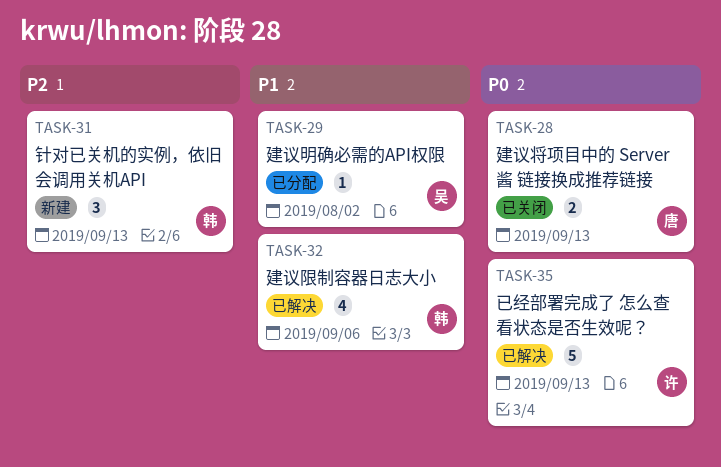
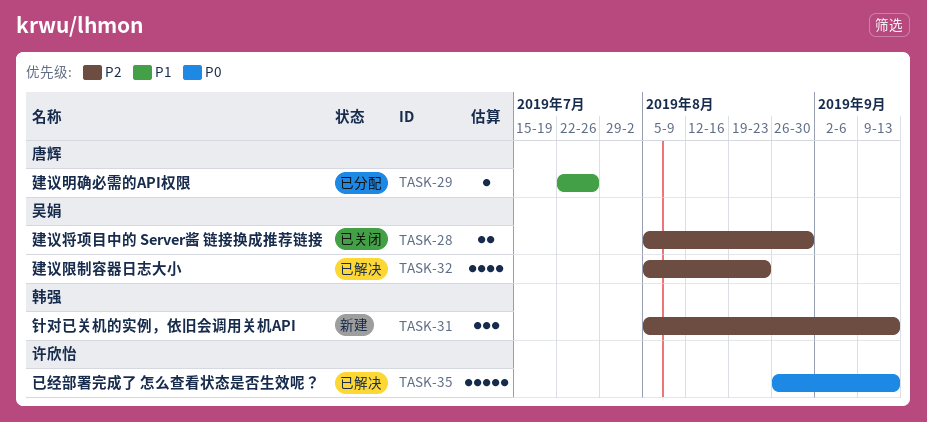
TASK-28, owner: 唐辉 -> 吴娟
TASK-28, priority: P0 -> P2
TASK-28, due: Sep 13 -> Aug 30
TASK-29, owner: 吴娟 -> 唐辉
TASK-29, due: Aug 2 -> Jul 26
TASK-32, owner: 韩强 -> 吴娟
TASK-32, priority: P1 -> P2
TASK-32, due: Sep 6 -> Aug 23

